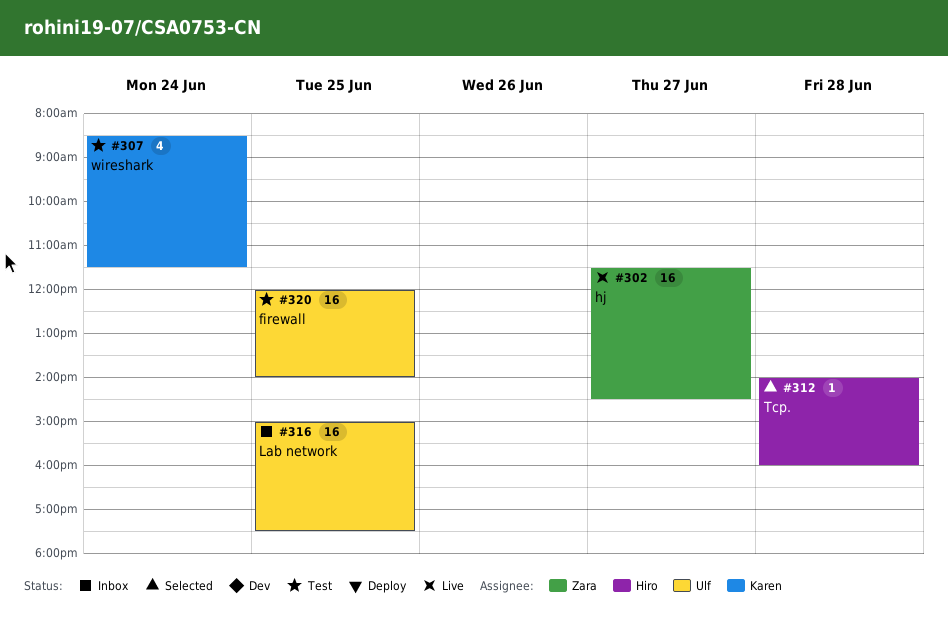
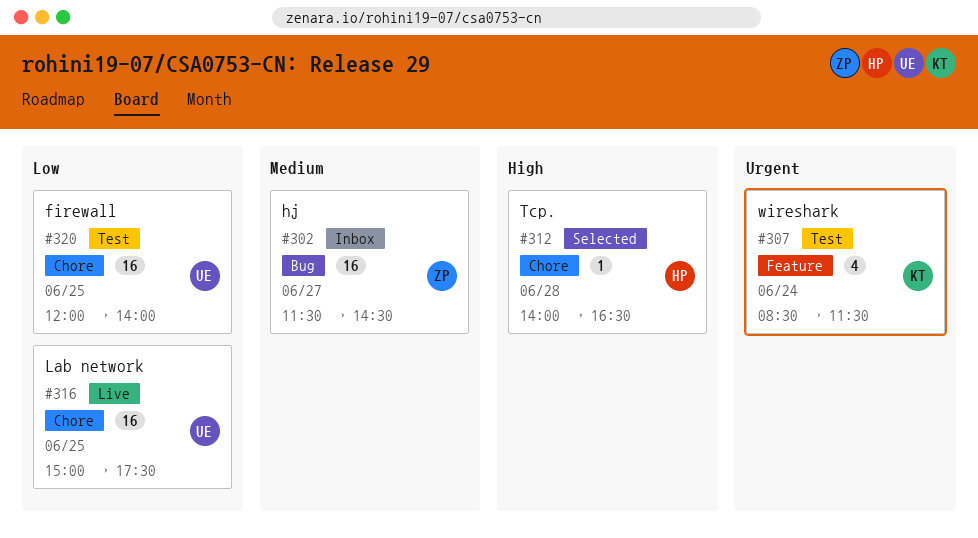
#302, status: Live -> Inbox
#312, ends: 16:00 -> 16:30
#316, status: Inbox -> Live

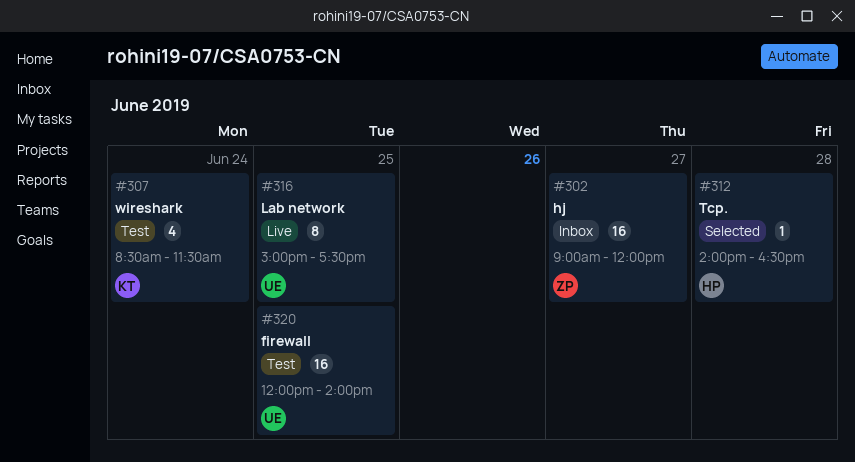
#302, begins: 11:30 -> 09:00
#302, ends: 14:30 -> 12:00
#316, estimate: 16 -> 8

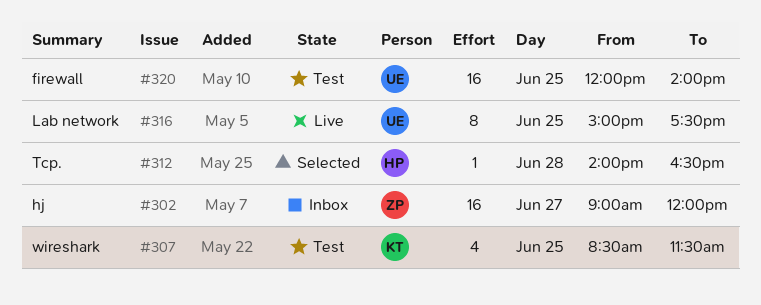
#307, day: Jun 24 -> Jun 25

